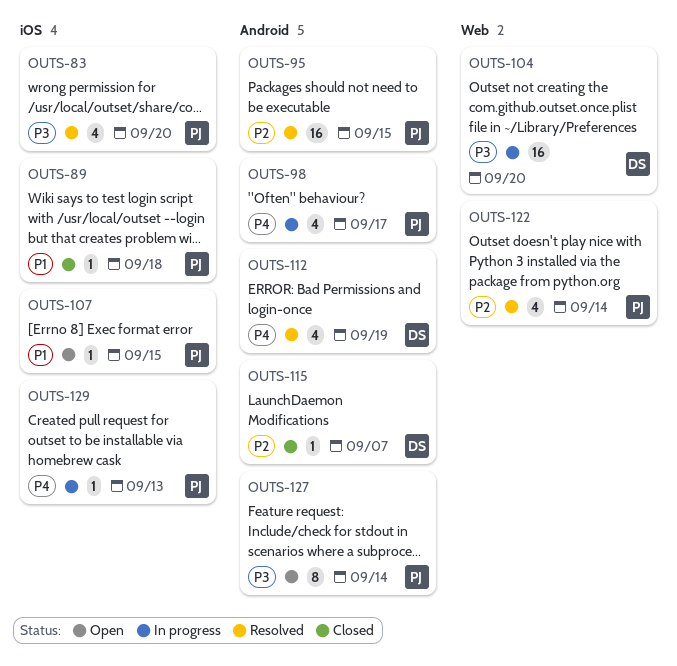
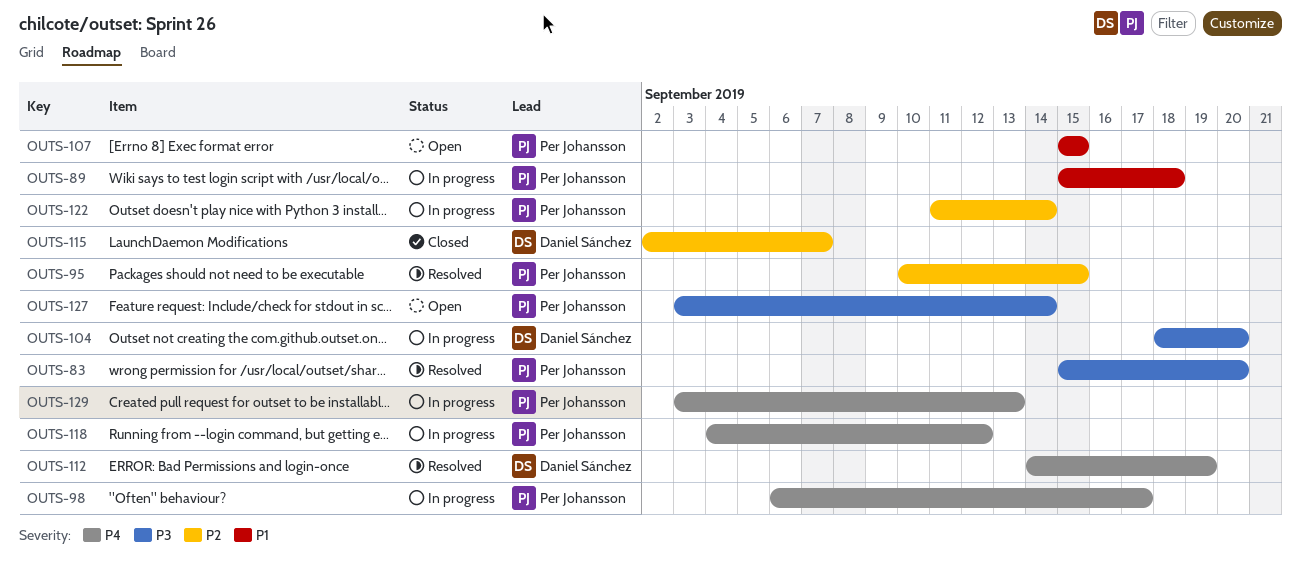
OUTS-89, status: Closed -> In progress
OUTS-118: none -> present
OUTS-122, status: Resolved -> In progress

